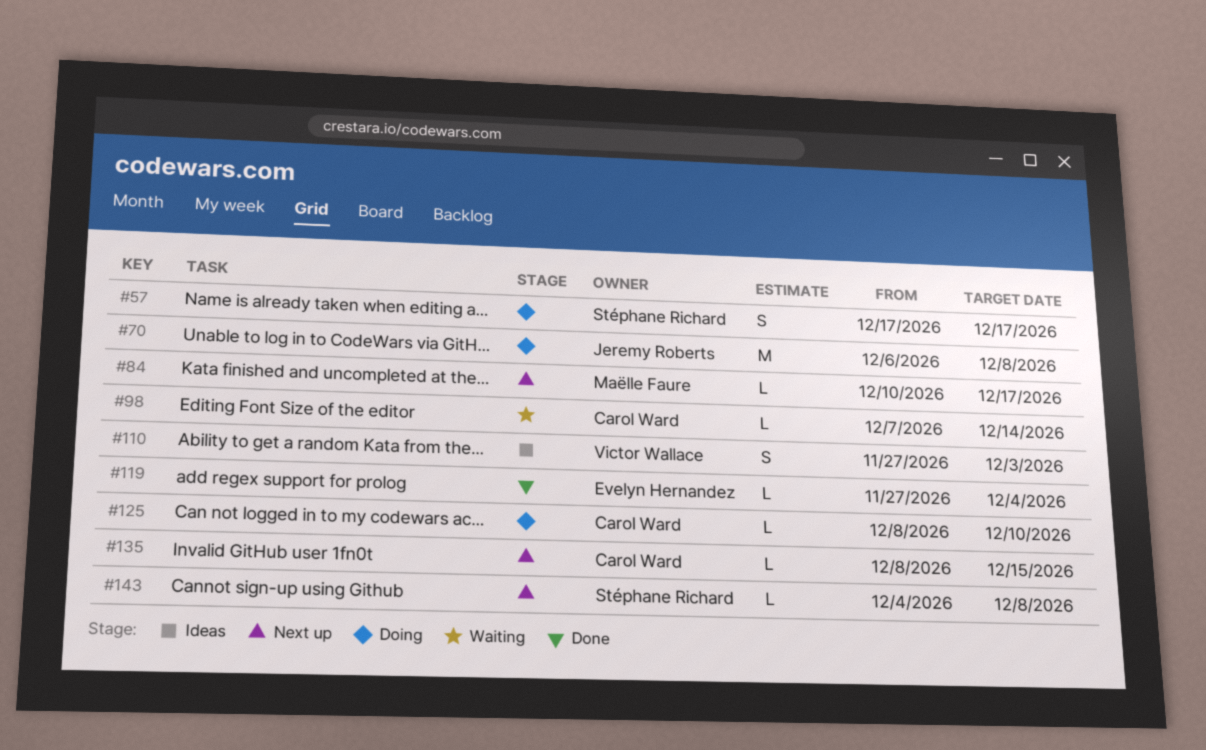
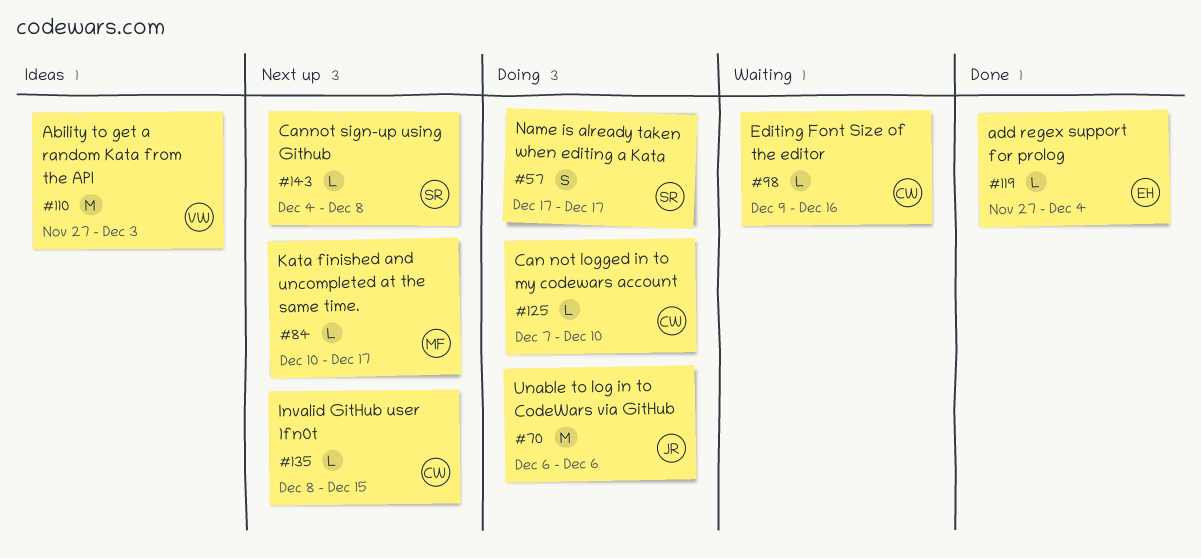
#70, due: Dec 8 -> Dec 6
#98, start: Dec 7 -> Dec 9
#98, due: Dec 14 -> Dec 16
#110, estimate: S -> M
#125, start: Dec 8 -> Dec 7

